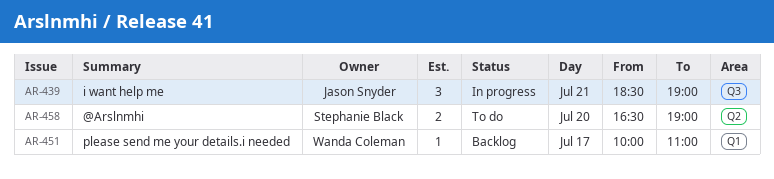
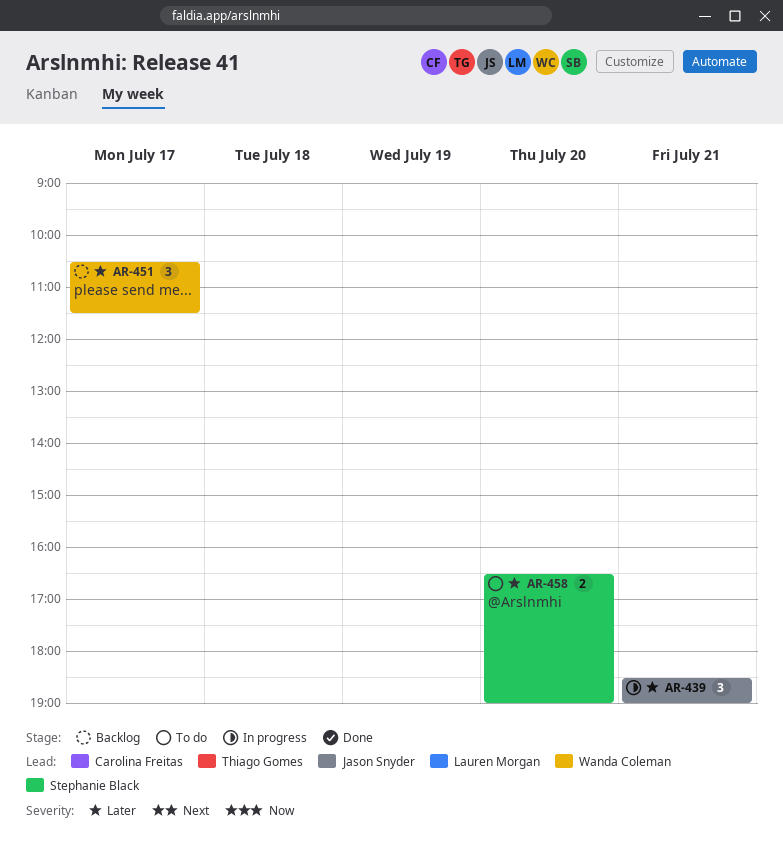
AR-451, estimate: 1 -> 3
AR-451, begins: 10:00 -> 10:30
AR-451, ends: 11:00 -> 11:30

